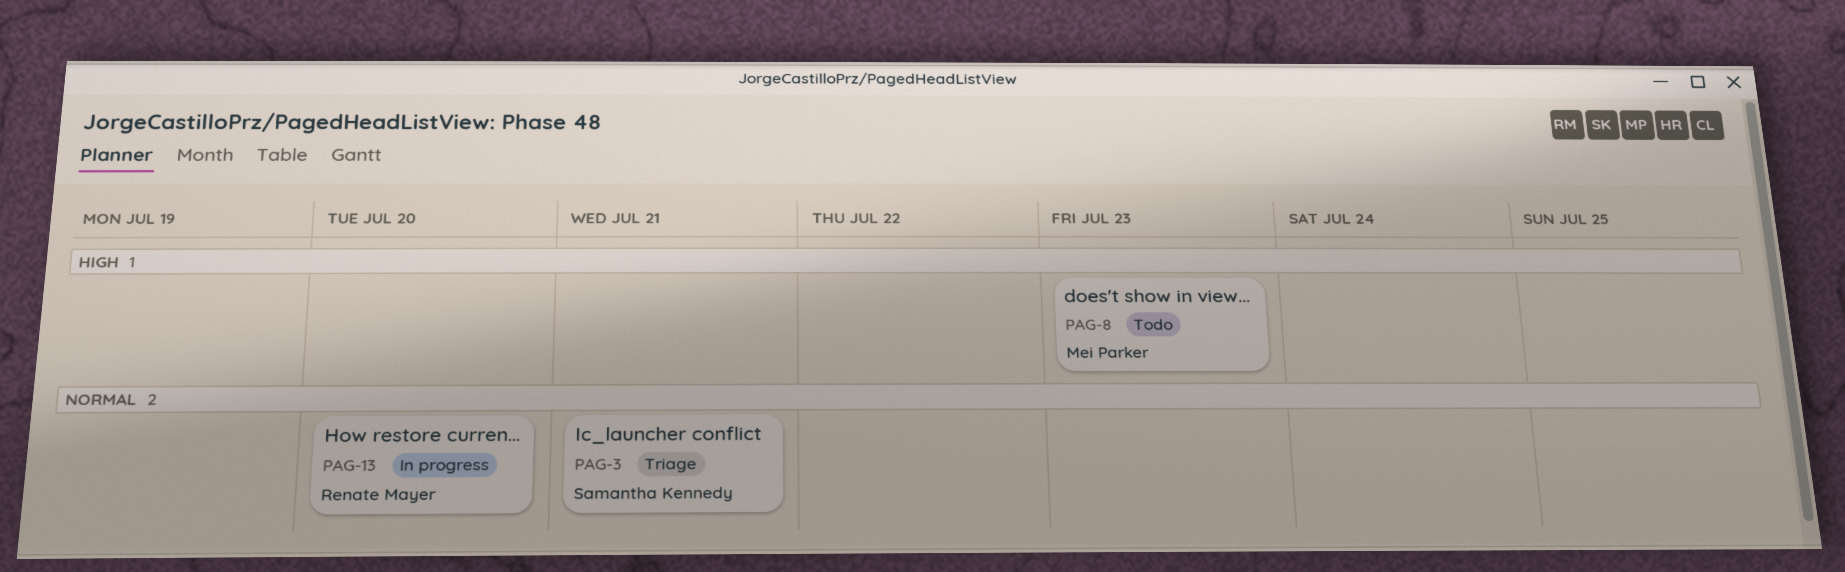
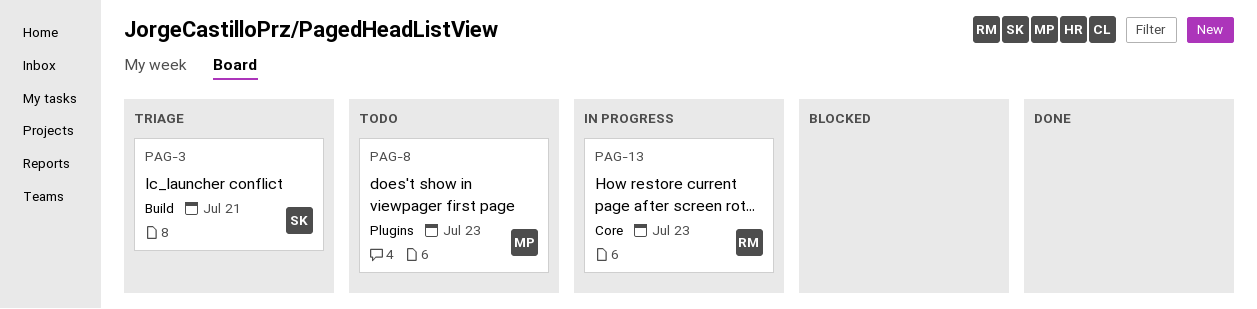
PAG-13, due: Jul 20 -> Jul 23

